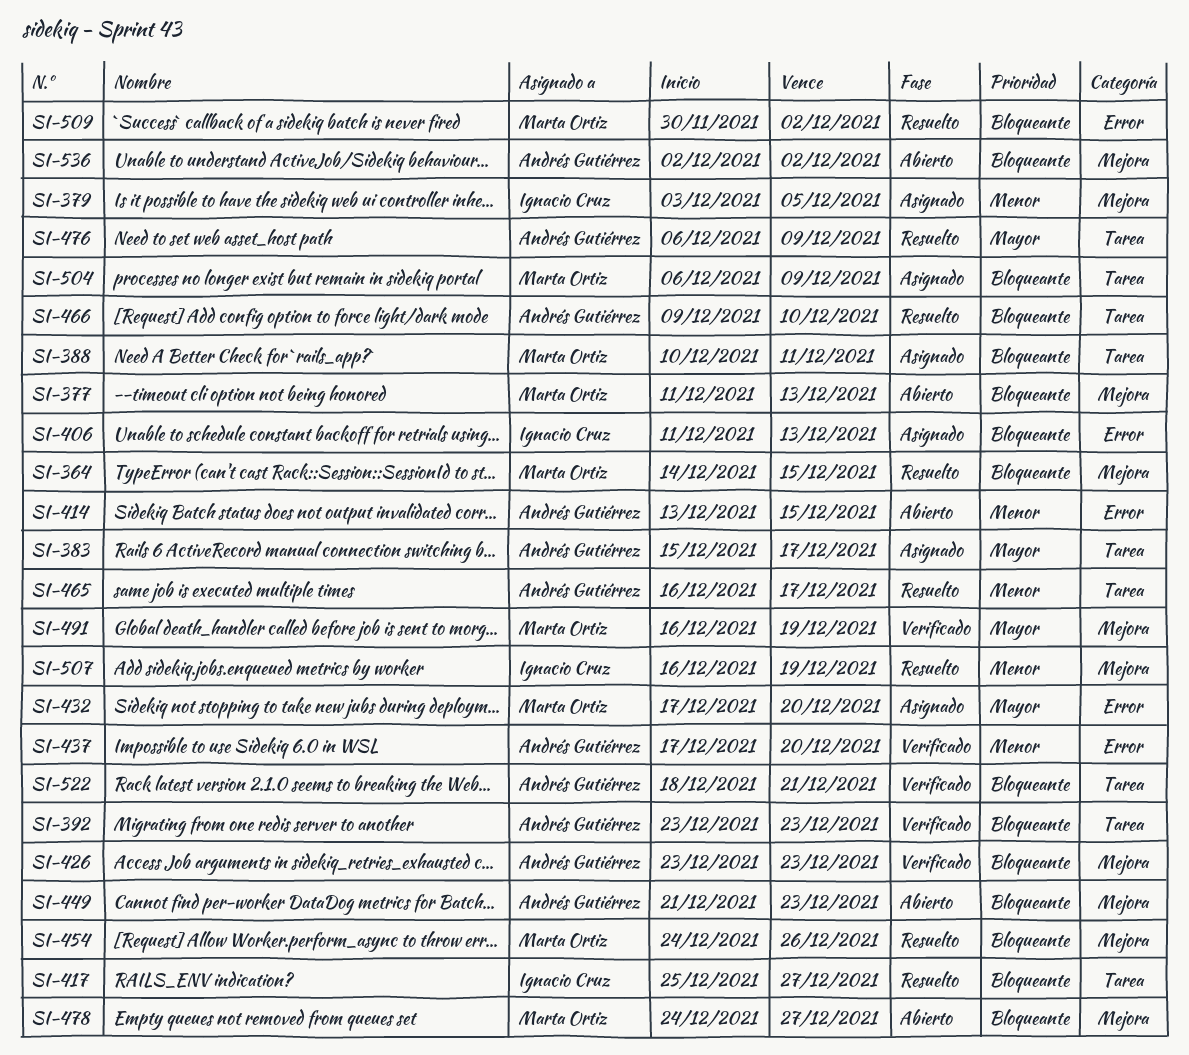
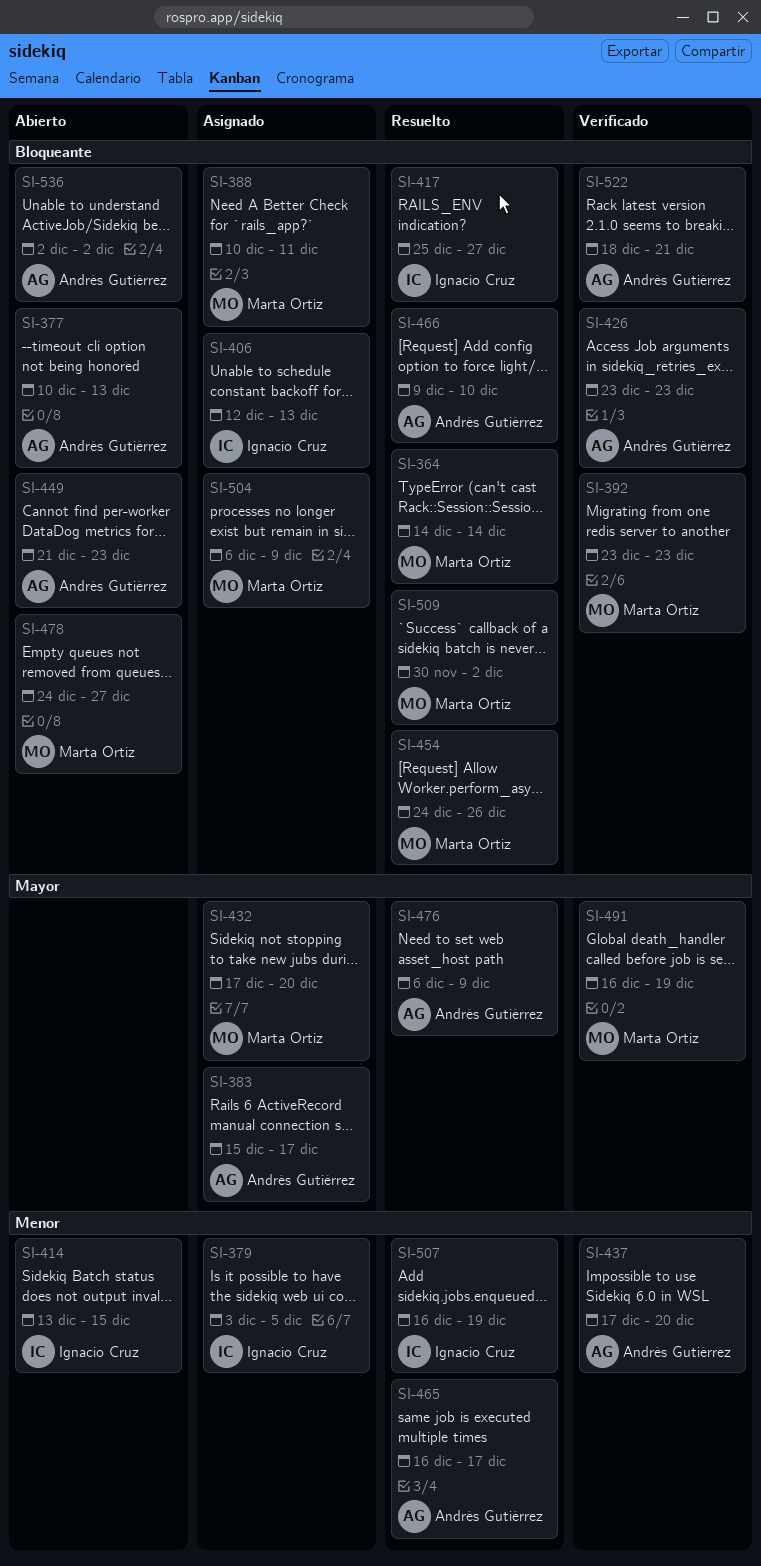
SI-364, due: Dec 15 -> Dec 14
SI-377, owner: Marta Ortiz -> Andrés Gutiérrez
SI-377, start: Dec 11 -> Dec 10
SI-392, owner: Andrés Gutiérrez -> Marta Ortiz
SI-406, start: Dec 11 -> Dec 12
SI-414, owner: Andrés Gutiérrez -> Ignacio Cruz

